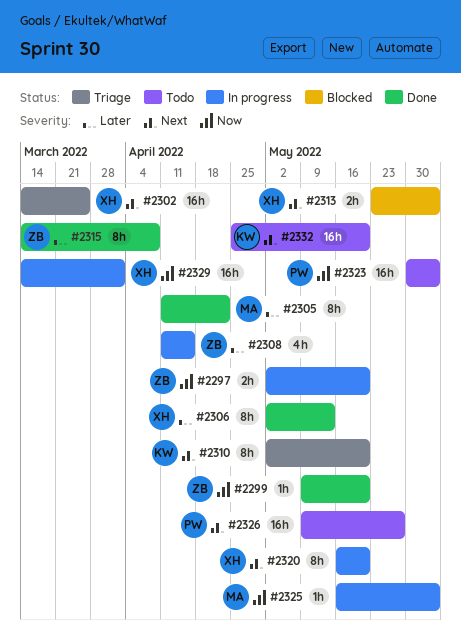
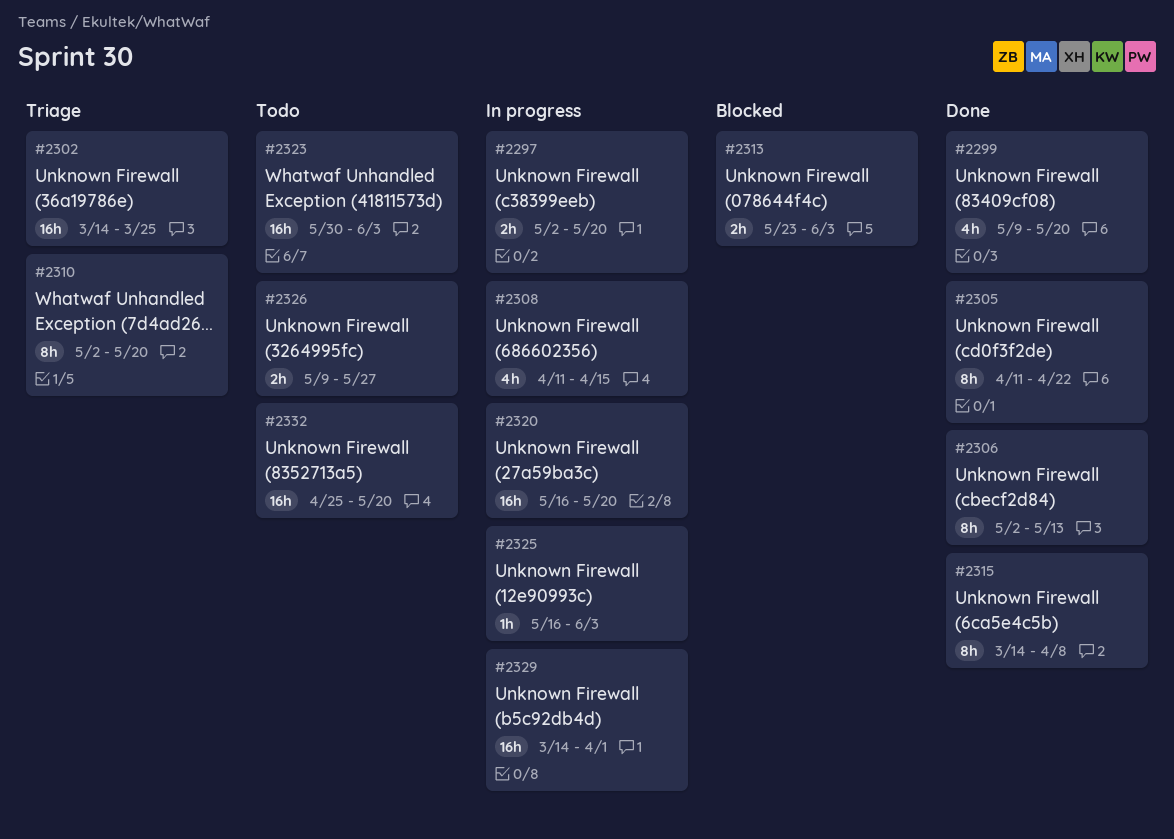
#2299, estimate: 1h -> 4h
#2320, estimate: 8h -> 16h
#2326, estimate: 16h -> 2h

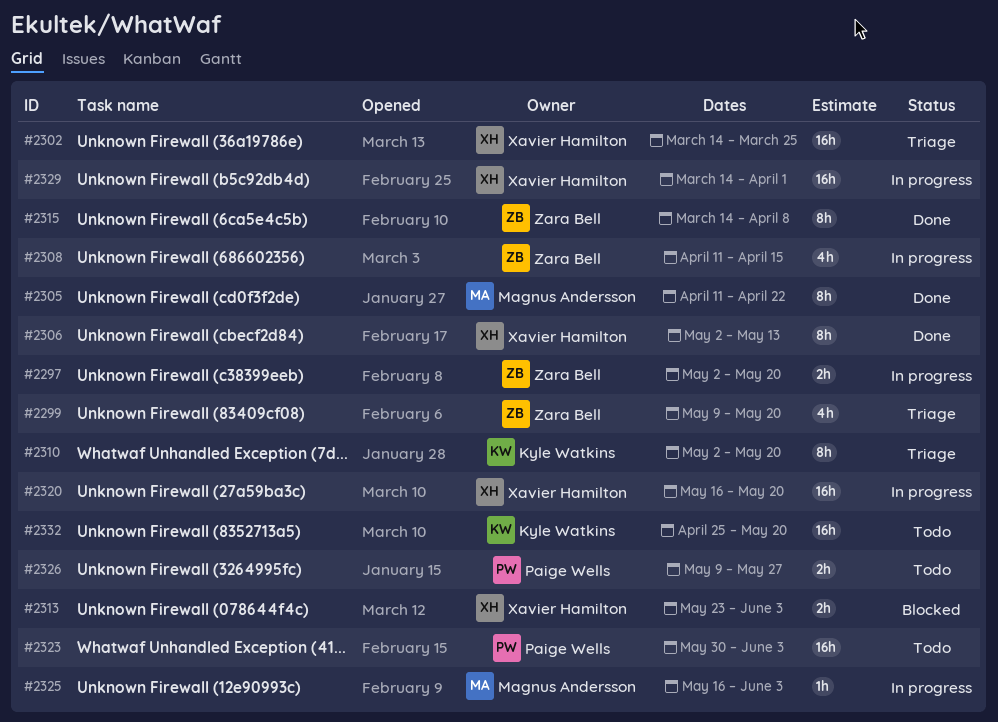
#2299, status: Done -> Triage

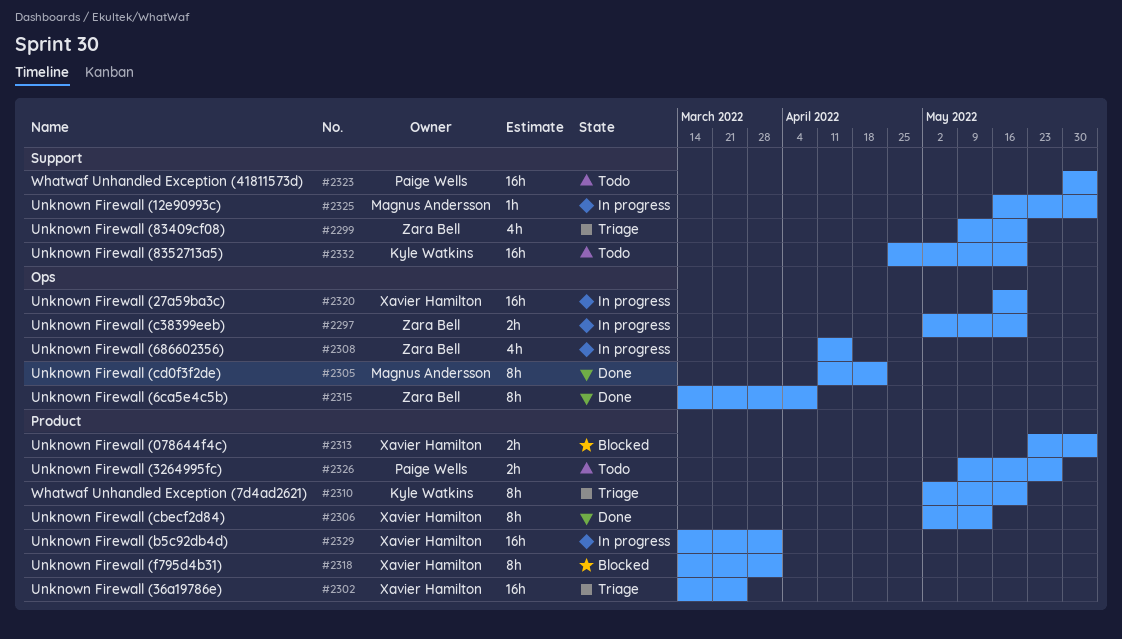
#2318: none -> present

